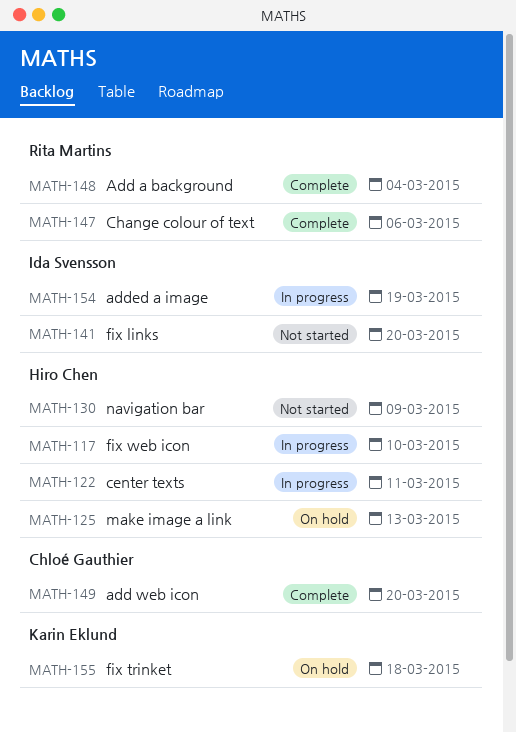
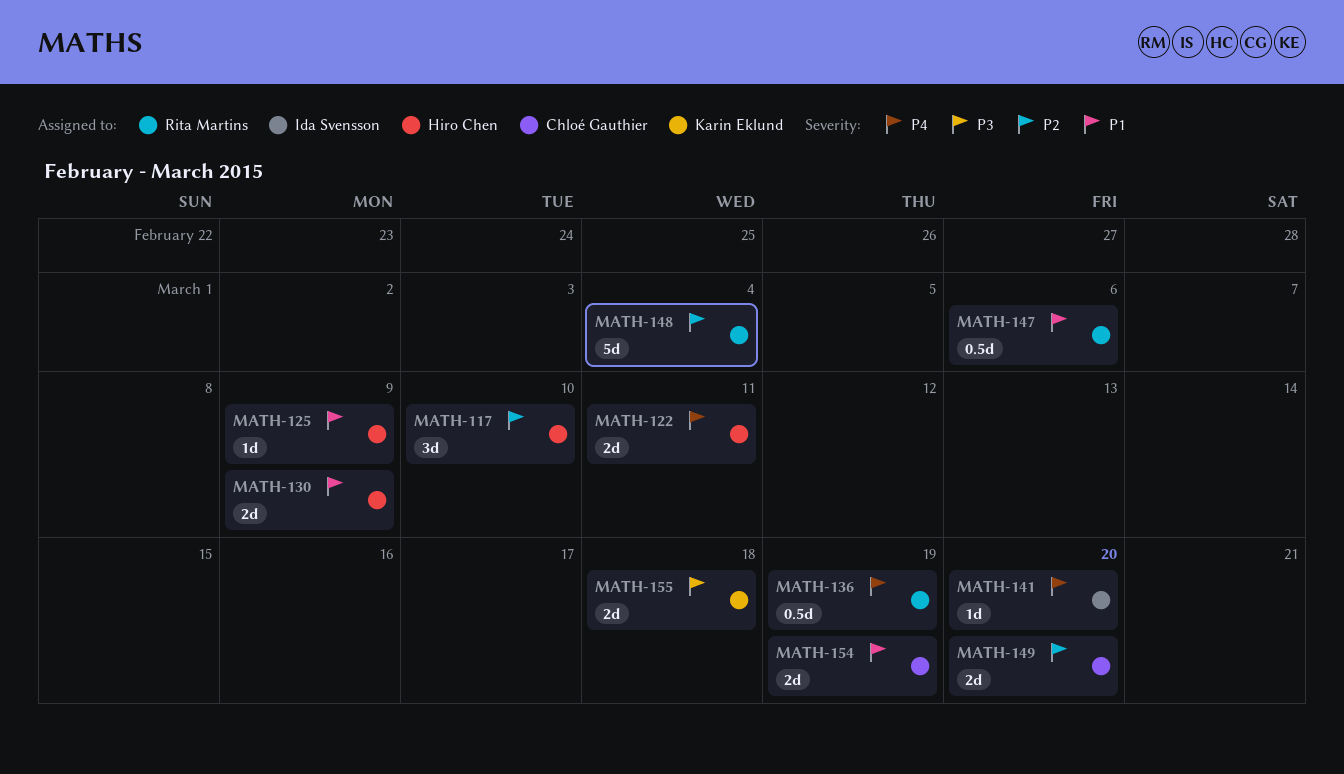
MATH-125, due: Mar 13 -> Mar 9
MATH-136: none -> present
MATH-154, owner: Ida Svensson -> Chloé Gauthier

